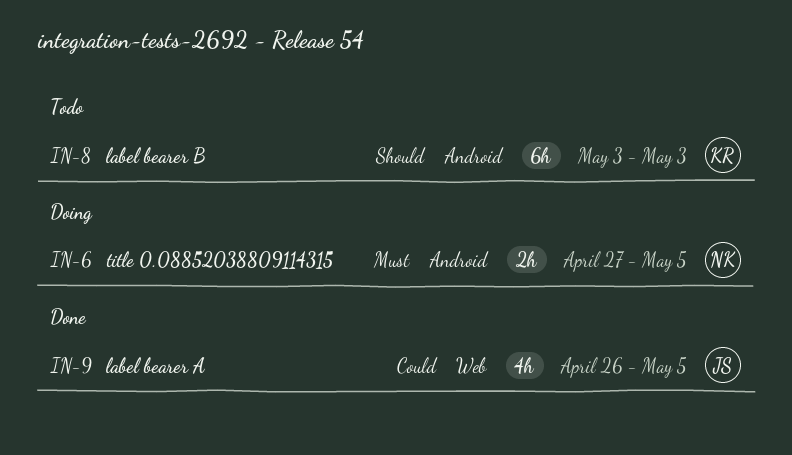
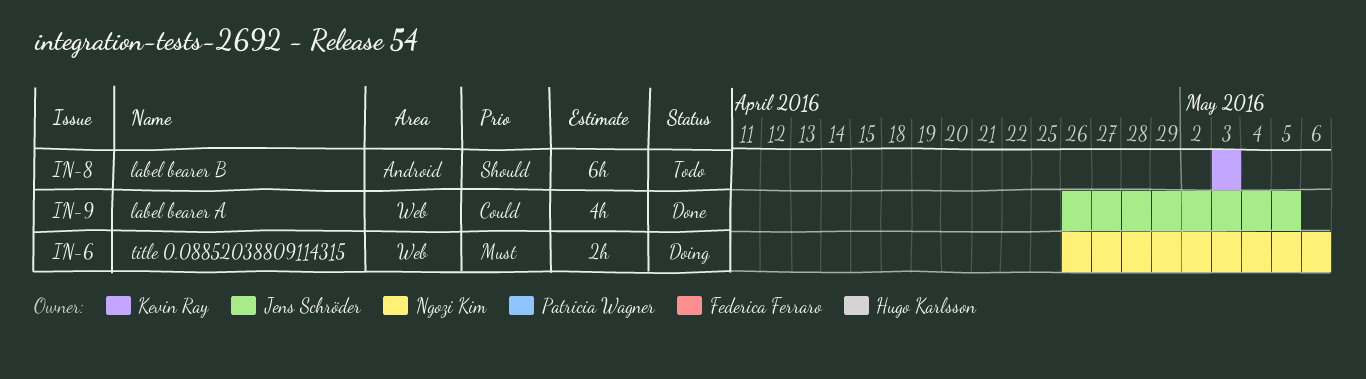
IN-6, label: Android -> Web
IN-6, start: Apr 27 -> Apr 26
IN-6, due: May 5 -> May 6

